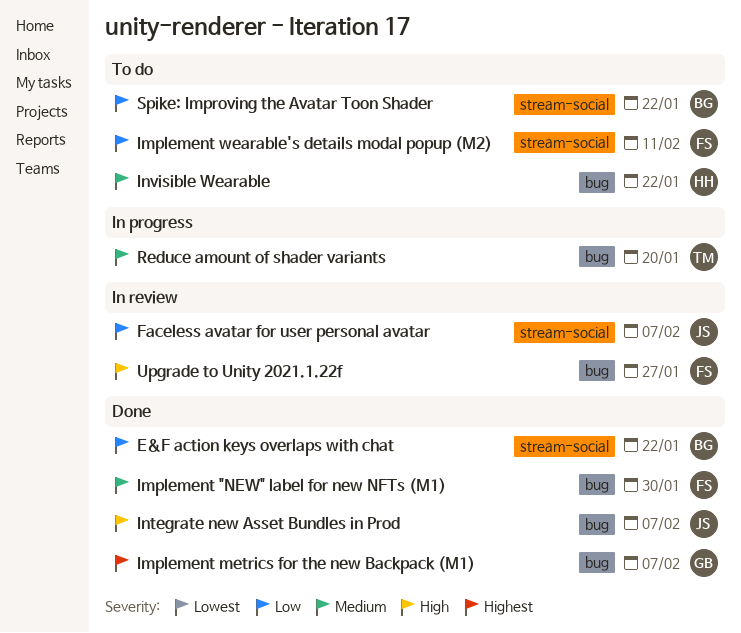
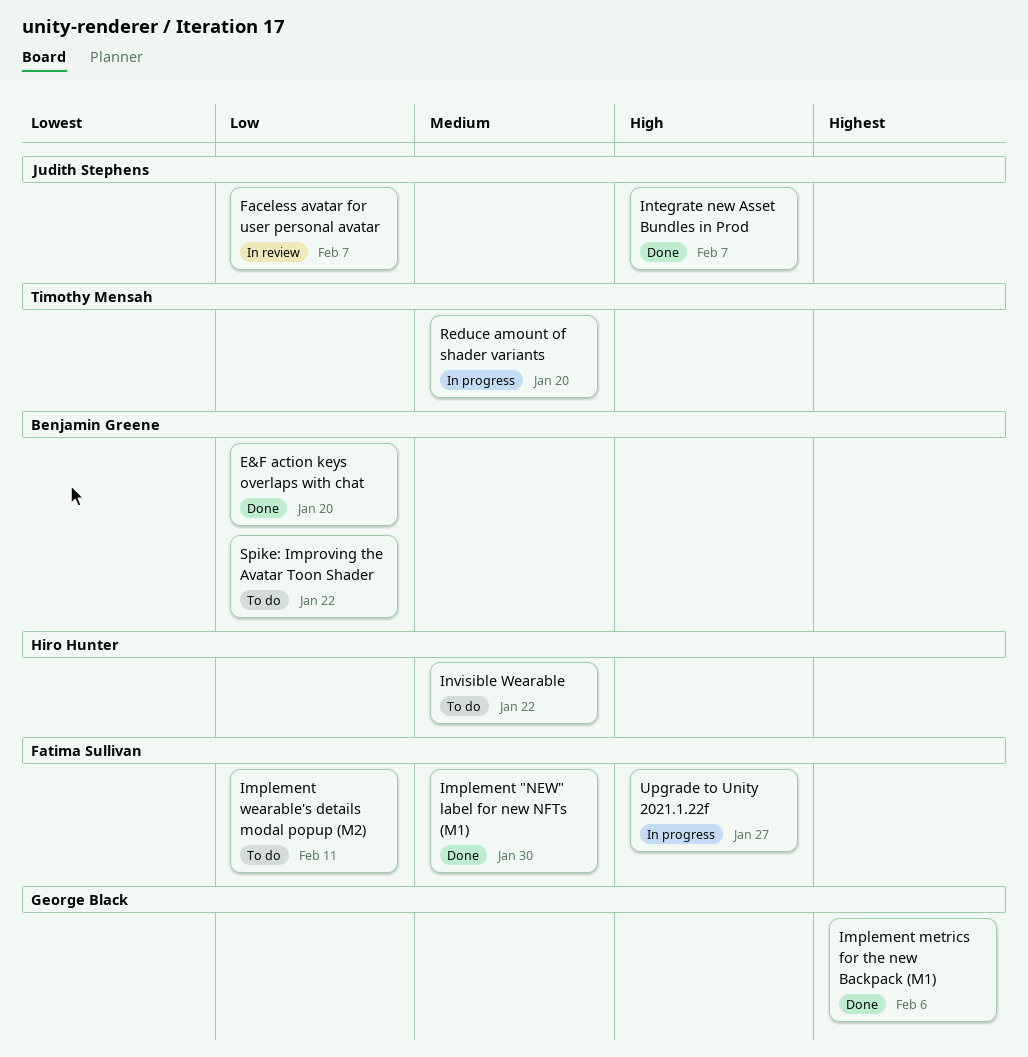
E&F action keys overlaps with chat, due: Jan 22 -> Jan 20
Implement metrics for the new Backpack (M1), due: Feb 7 -> Feb 6
Upgrade to Unity 2021.1.22f, status: In review -> In progress

